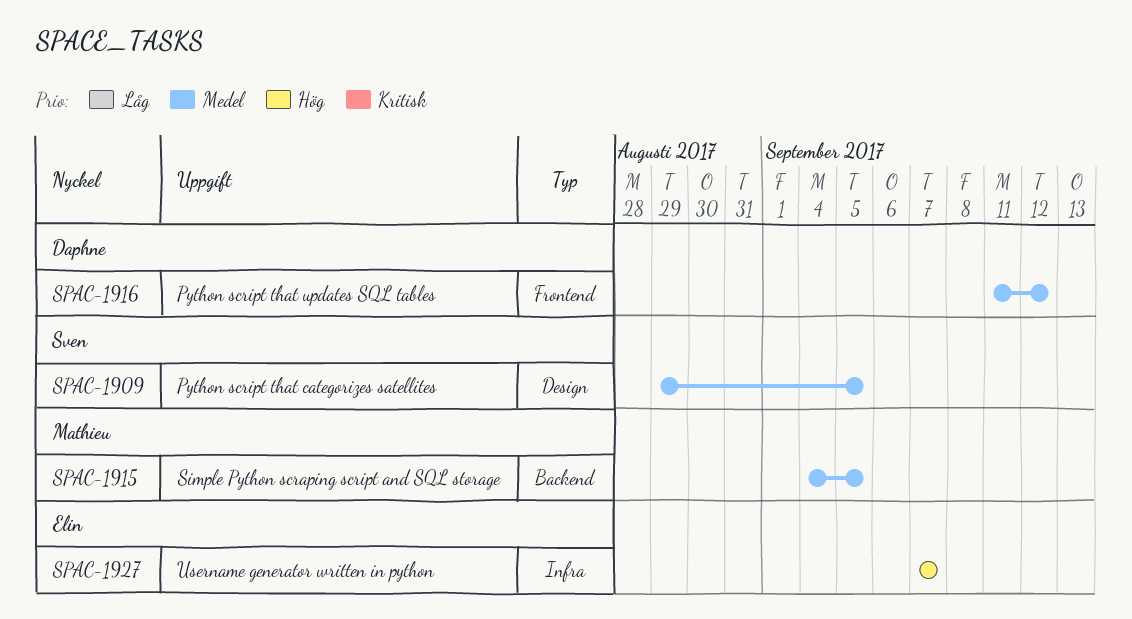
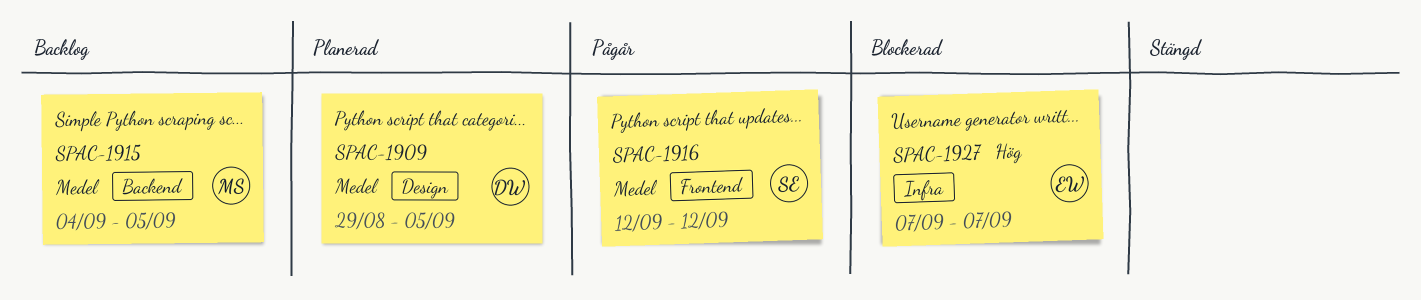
SPAC-1909, owner: Sven -> Daphne
SPAC-1916, owner: Daphne -> Sven
SPAC-1916, start: Sep 11 -> Sep 12

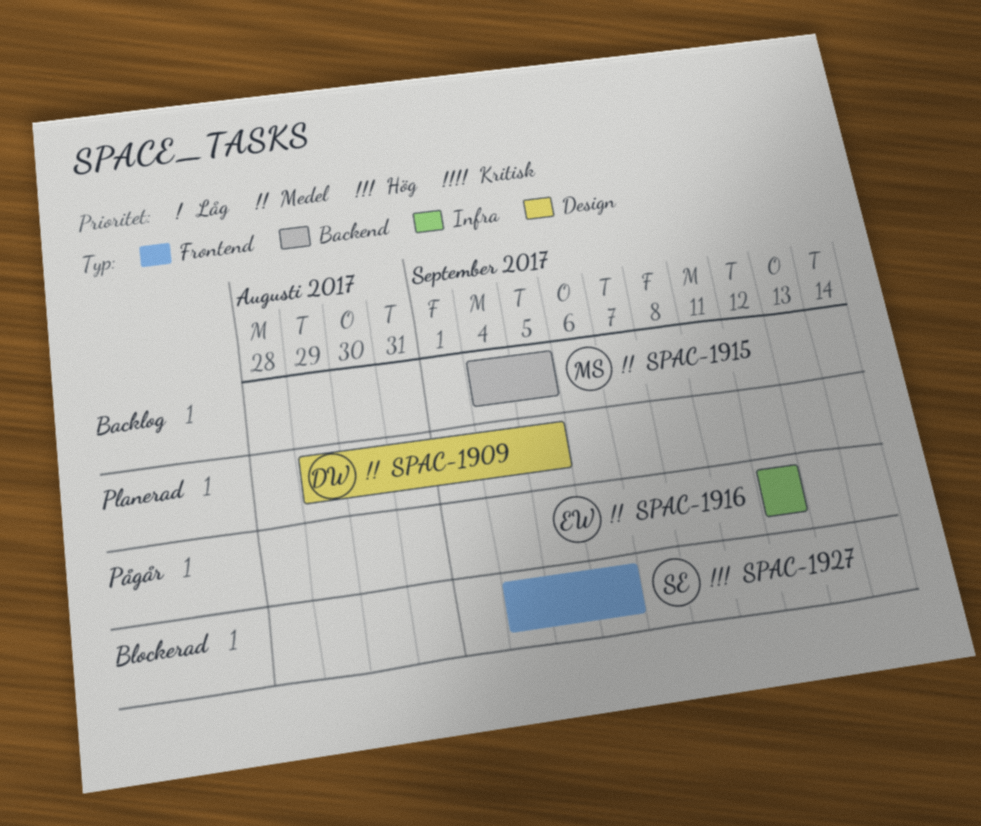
SPAC-1916, owner: SE -> EW
SPAC-1916, label: Frontend -> Infra
SPAC-1927, owner: EW -> SE
SPAC-1927, label: Infra -> Frontend
SPAC-1927, start: Sep 7 -> Sep 4
SPAC-1927, due: Sep 7 -> Sep 6

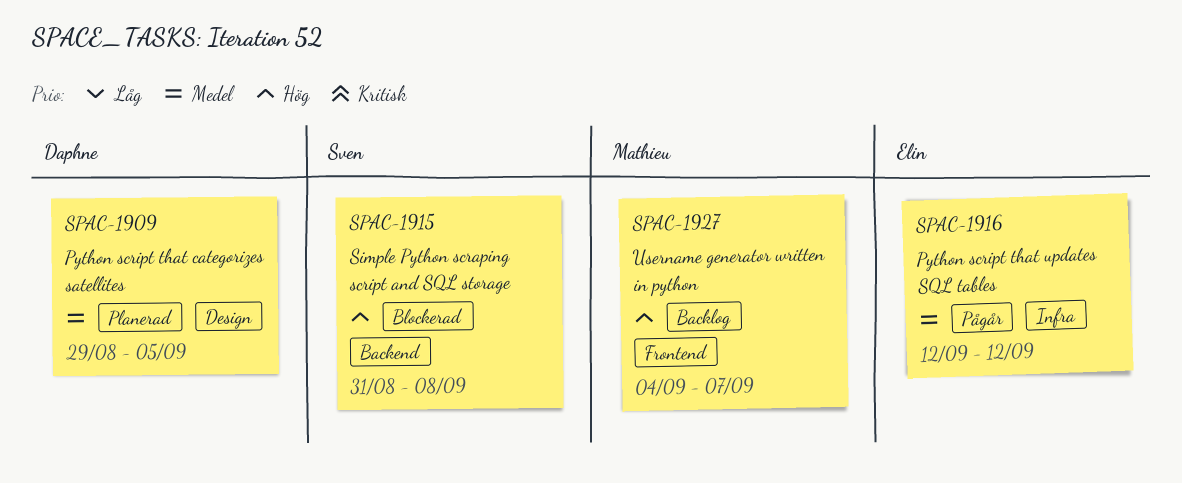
SPAC-1915, status: Backlog -> Blockerad
SPAC-1915, owner: Mathieu -> Sven
SPAC-1915, priority: Medel -> Hög
SPAC-1915, start: Sep 4 -> Aug 31
SPAC-1915, due: Sep 5 -> Sep 8
SPAC-1927, status: Blockerad -> Backlog
SPAC-1927, owner: Sven -> Mathieu
SPAC-1927, due: Sep 6 -> Sep 7

